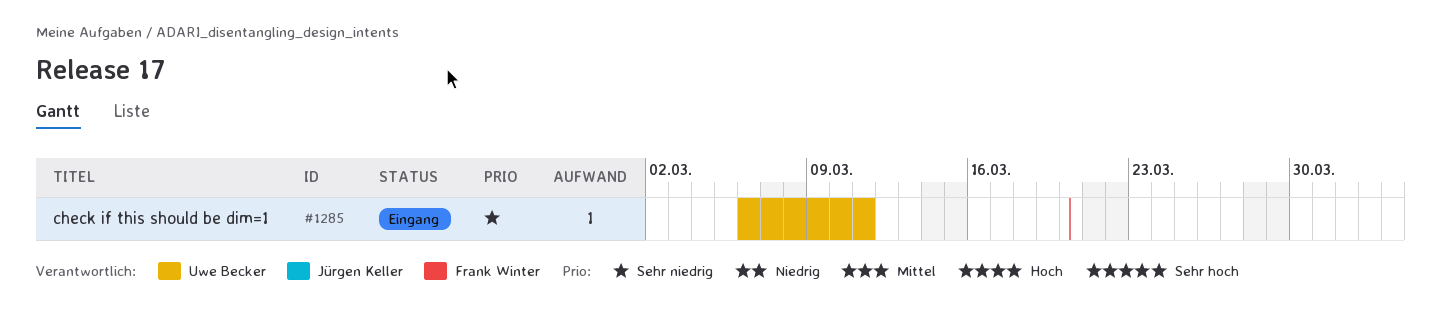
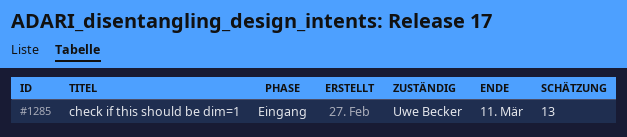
#1285, estimate: 1 -> 13

